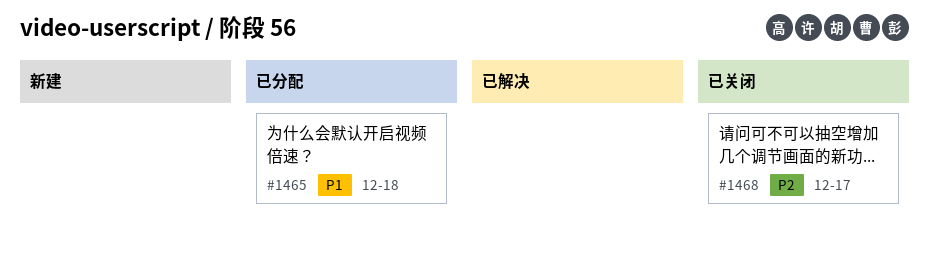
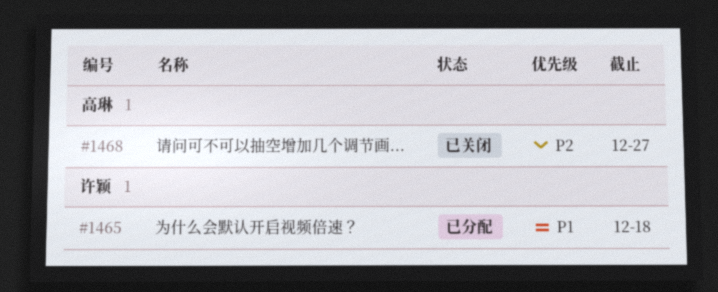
#1468, due: Dec 17 -> Dec 27

